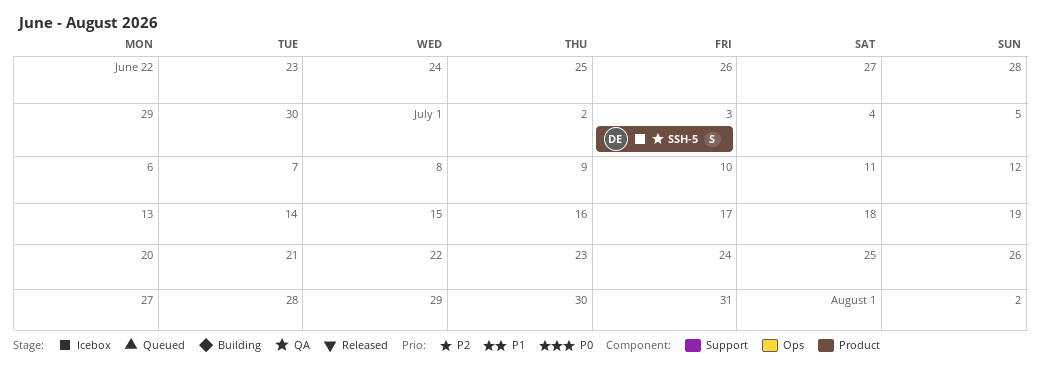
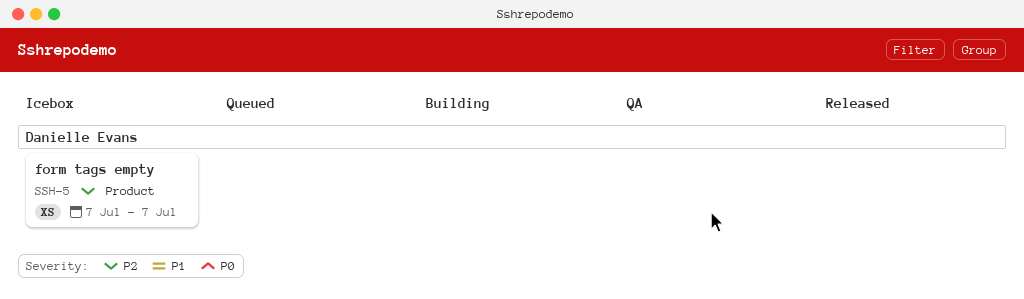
SSH-5, estimate: S -> XS
SSH-5, start: Jul 3 -> Jul 7
SSH-5, due: Jul 3 -> Jul 7

